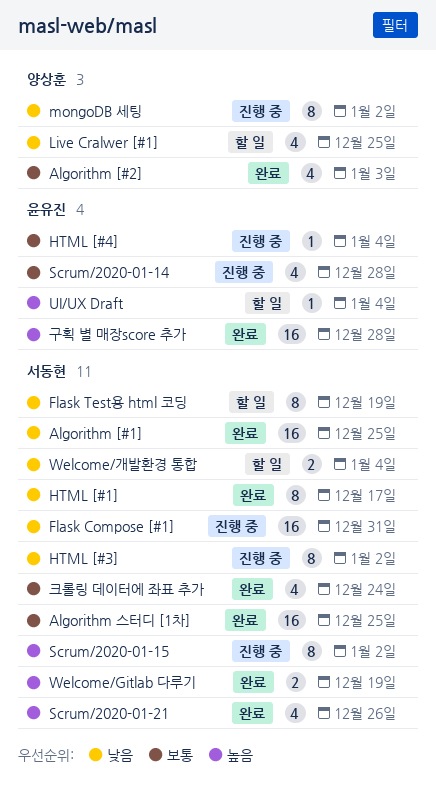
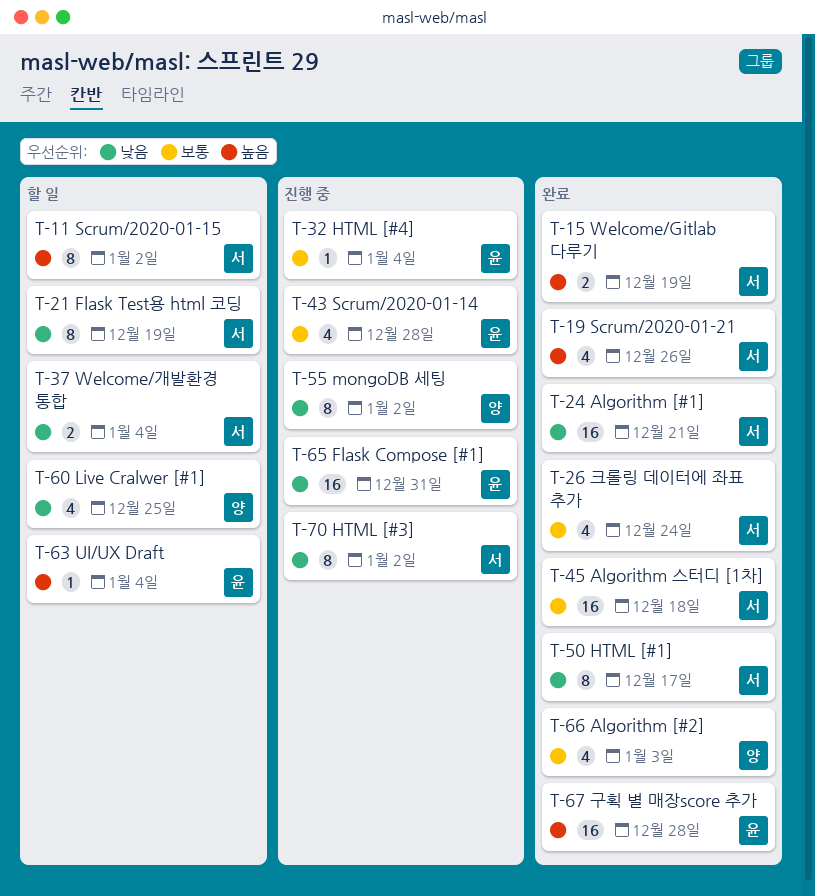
Algorithm [#1], due: Dec 25 -> Dec 21
Algorithm 스터디 [1차], due: Dec 25 -> Dec 18
Flask Compose [#1], owner: 서동현 -> 윤유진
Scrum/2020-01-15, status: 진행 중 -> 할 일

